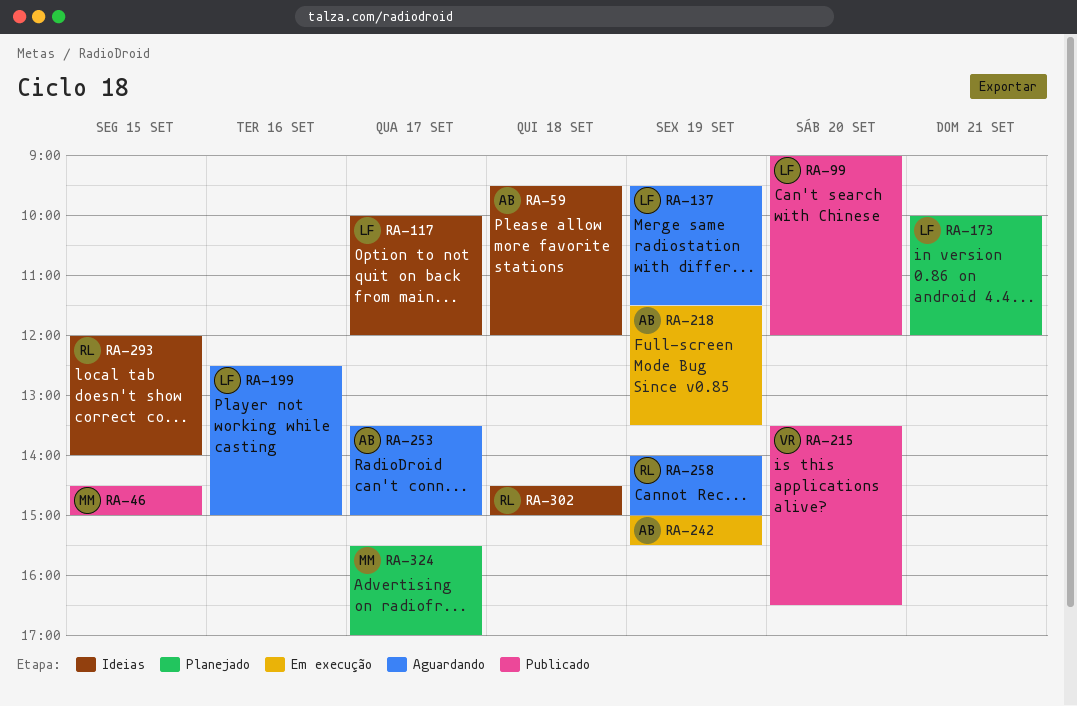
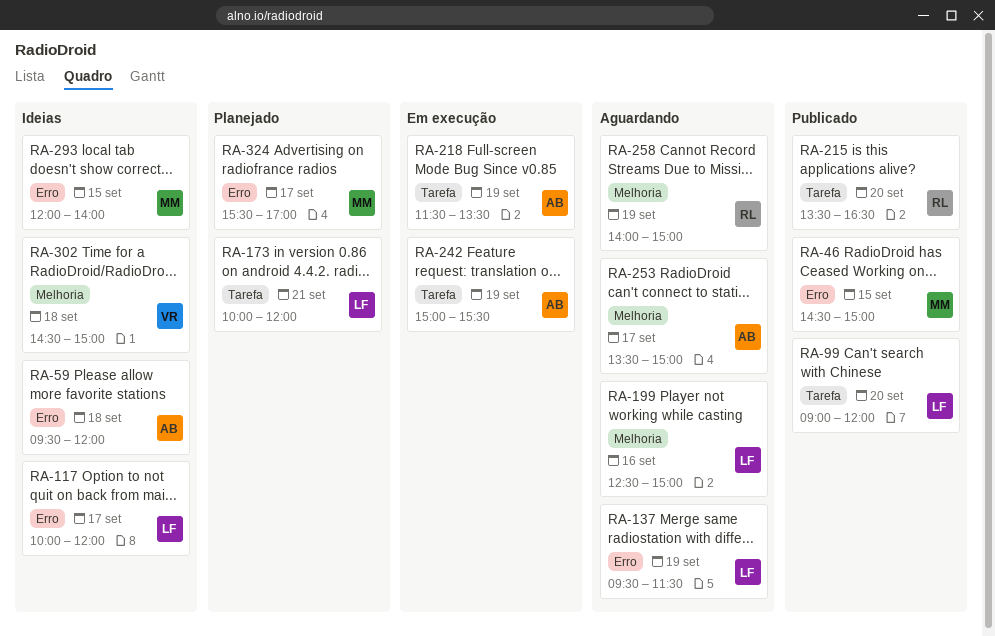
RA-215, owner: VR -> RL
RA-293, owner: RL -> MM
RA-302, owner: RL -> VR

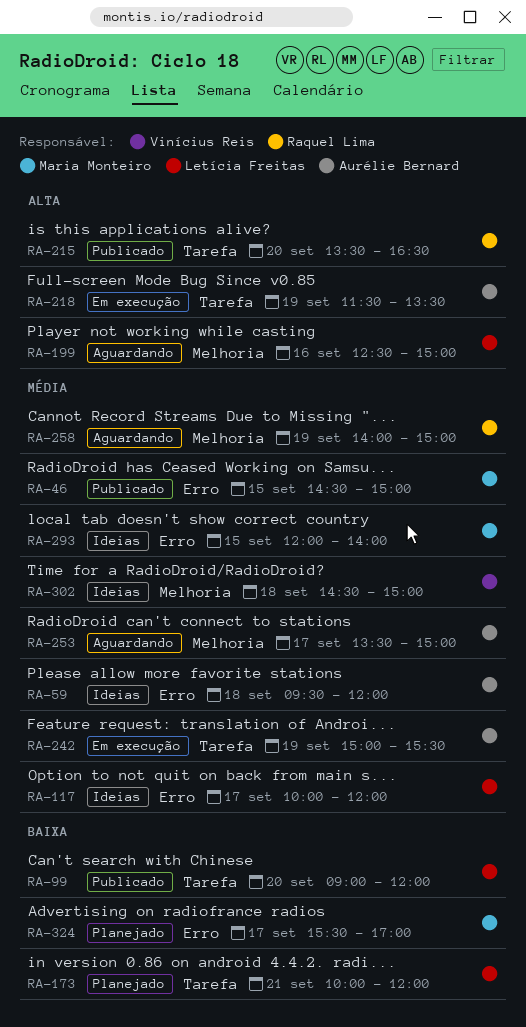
RA-137: present -> none

